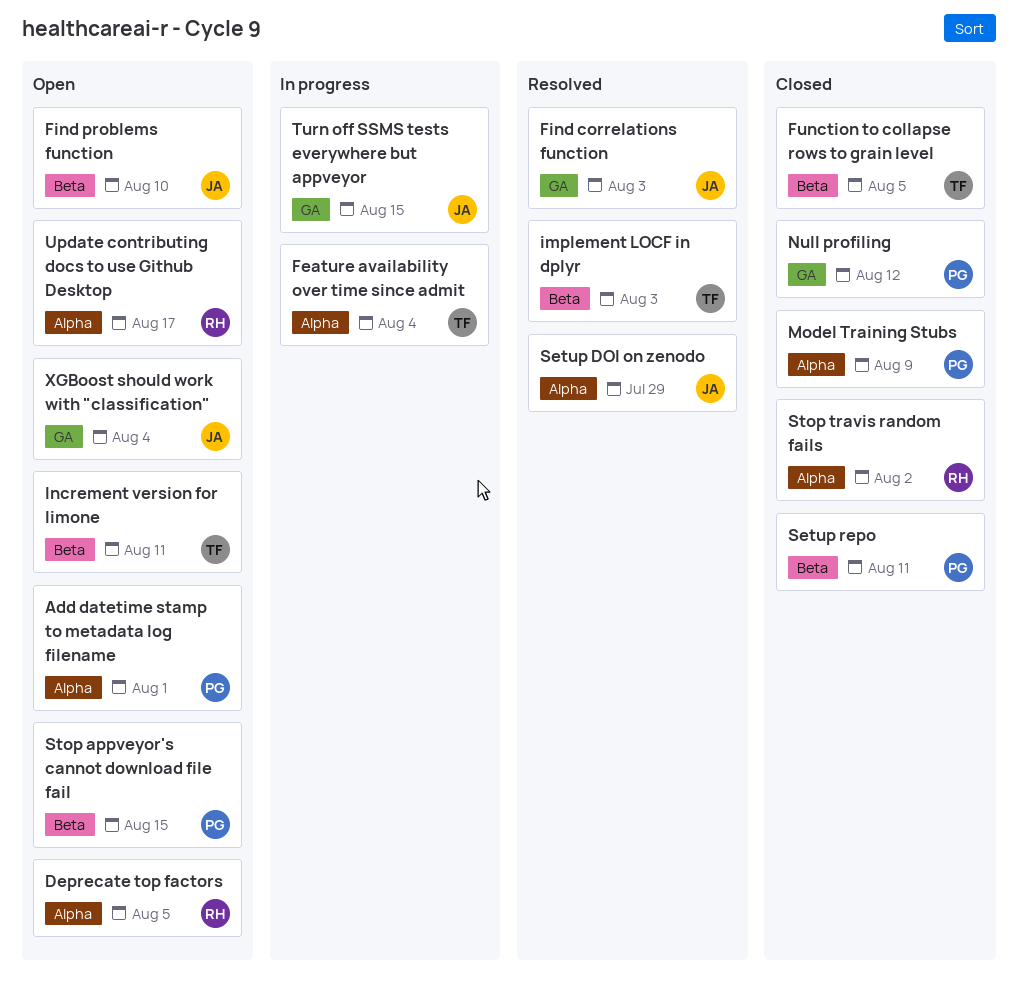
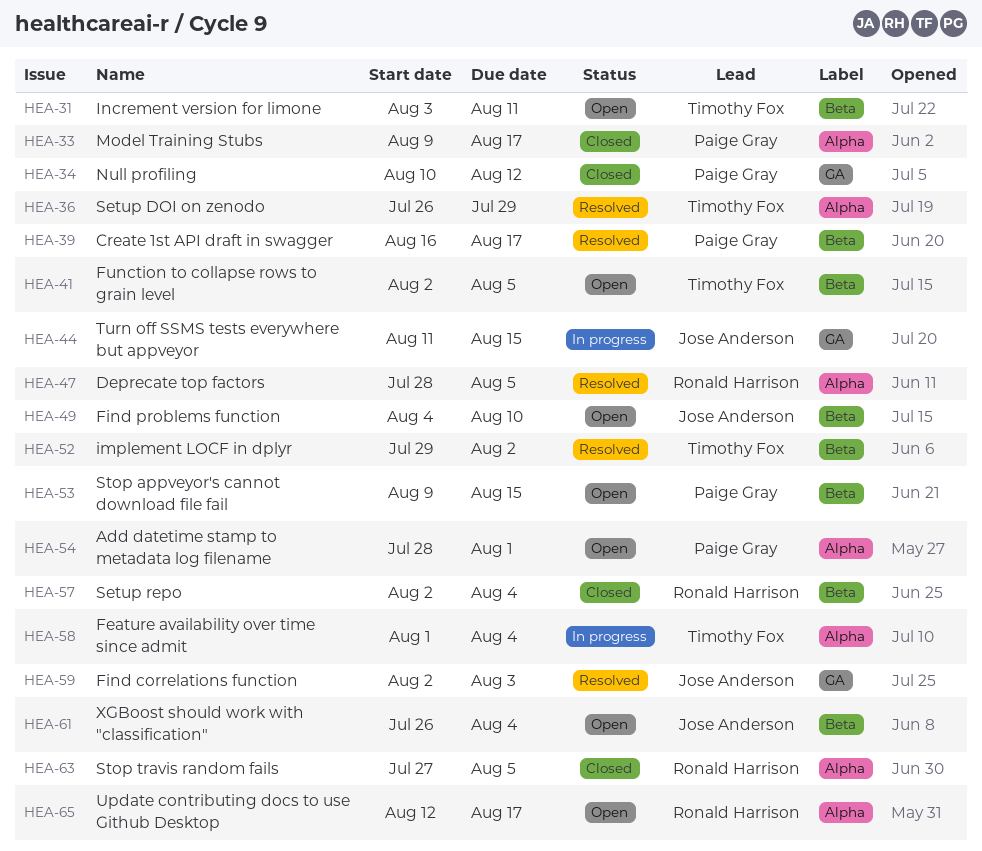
Create 1st API draft in swagger: none -> present
Deprecate top factors, status: Open -> Resolved
Function to collapse rows to grain level, status: Closed -> Open
implement LOCF in dplyr, due: Aug 3 -> Aug 2
Model Training Stubs, due: Aug 9 -> Aug 17
Setup DOI on zenodo, owner: Jose Anderson -> Timothy Fox
Setup repo, owner: Paige Gray -> Ronald Harrison
Setup repo, due: Aug 11 -> Aug 4
Stop travis random fails, due: Aug 2 -> Aug 5
XGBoost should work with "classification", label: GA -> Beta

